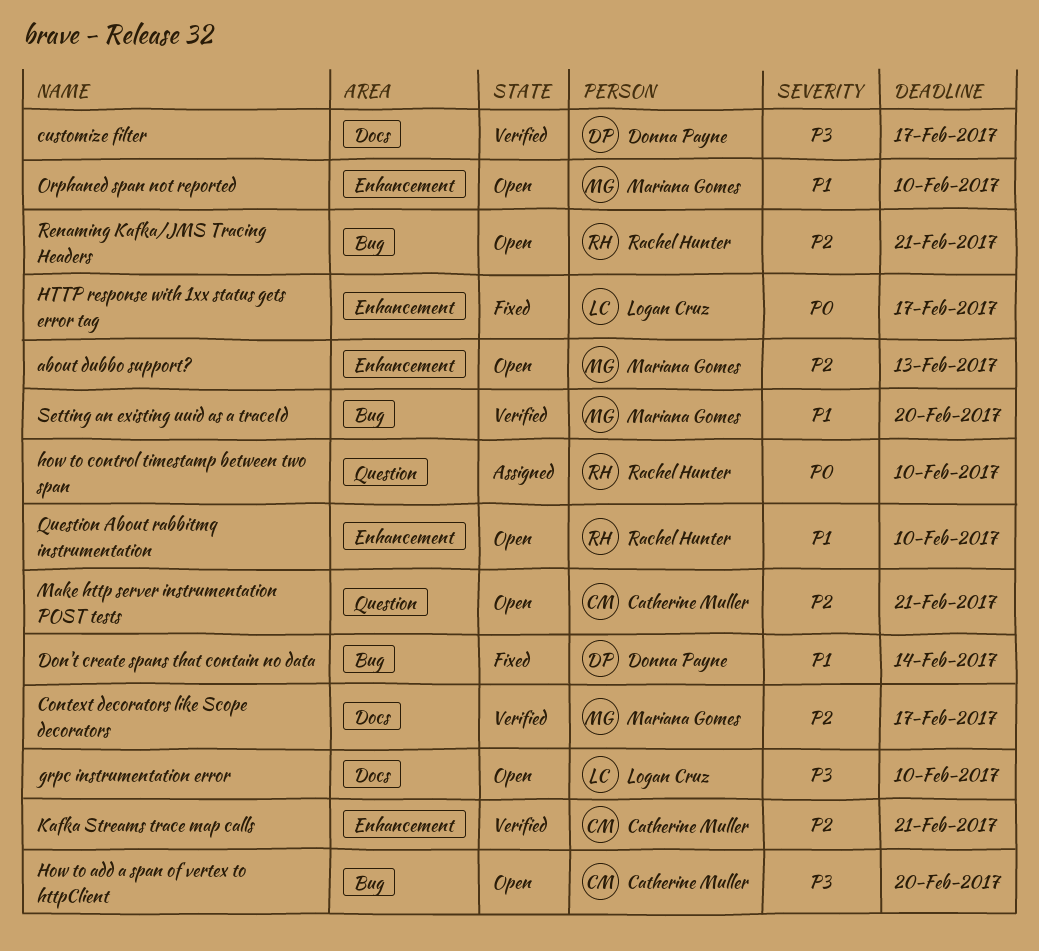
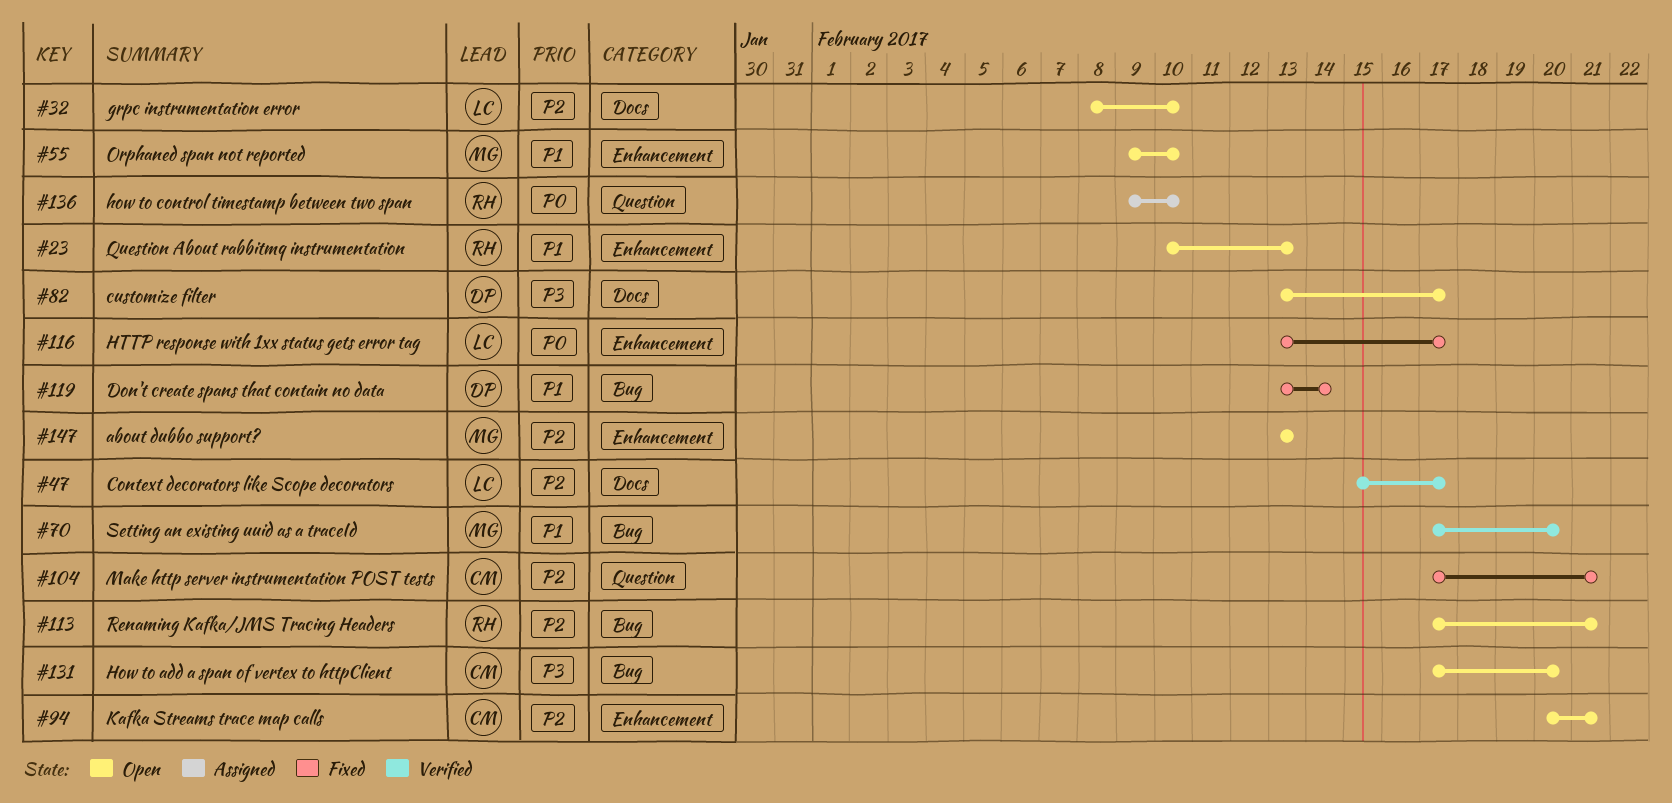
Context decorators like Scope decorators, owner: Mariana Gomes -> Logan Cruz
customize filter, status: Verified -> Open
grpc instrumentation error, priority: P3 -> P2
Kafka Streams trace map calls, status: Verified -> Open
Make http server instrumentation POST tests, status: Open -> Fixed
Question About rabbitmq instrumentation, due: Feb 10 -> Feb 13

